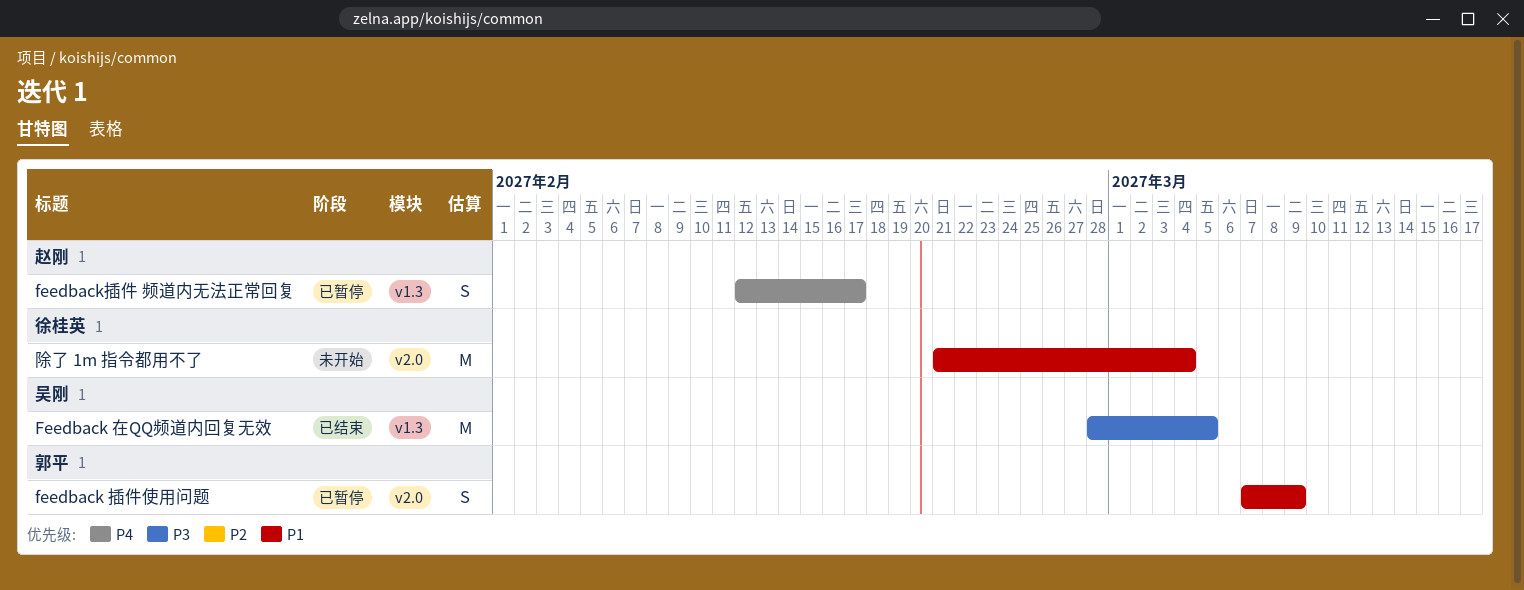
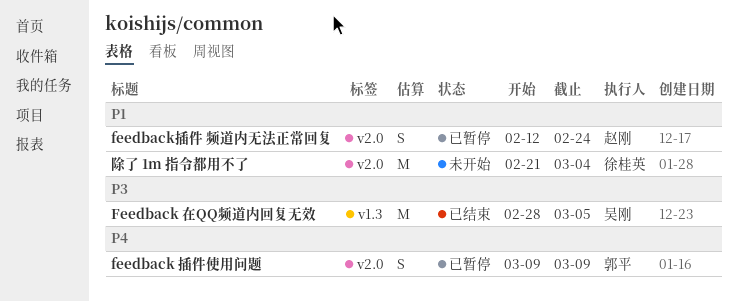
feedback 插件使用问题, priority: P1 -> P4
feedback 插件使用问题, start: Mar 7 -> Mar 9
feedback插件 频道内无法正常回复, priority: P4 -> P1
feedback插件 频道内无法正常回复, label: v1.3 -> v2.0
feedback插件 频道内无法正常回复, due: Feb 17 -> Feb 24

